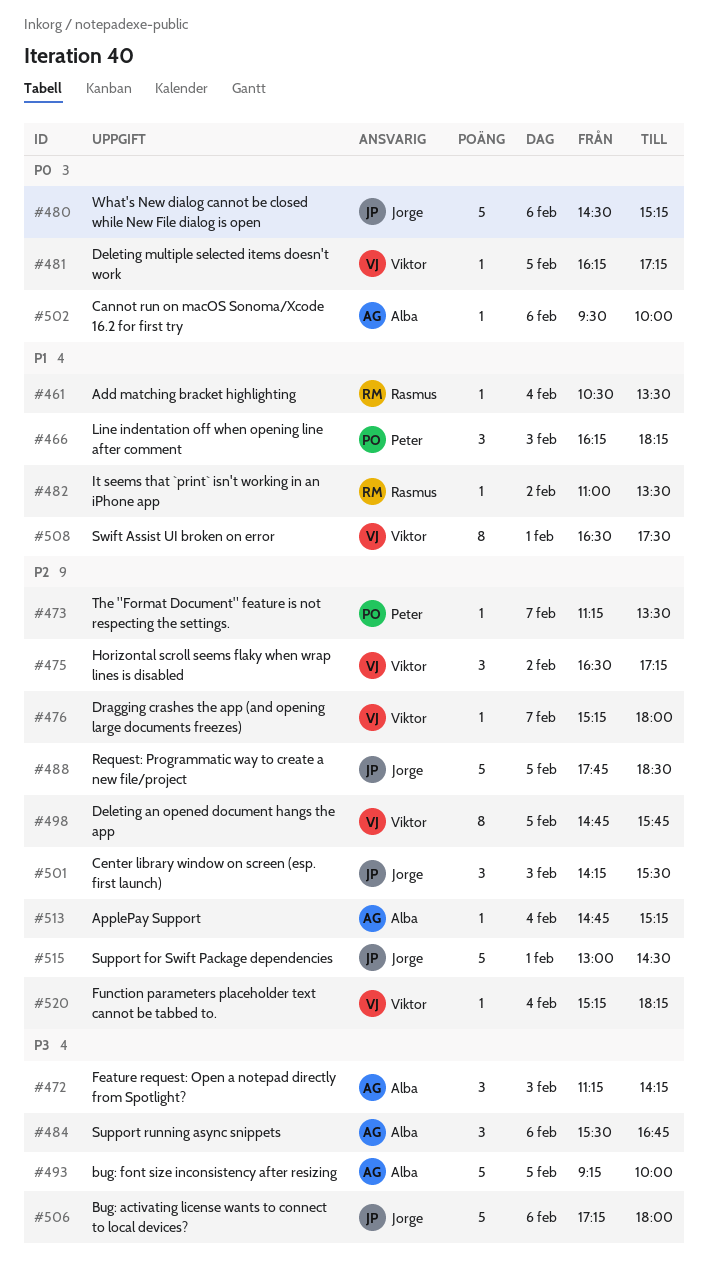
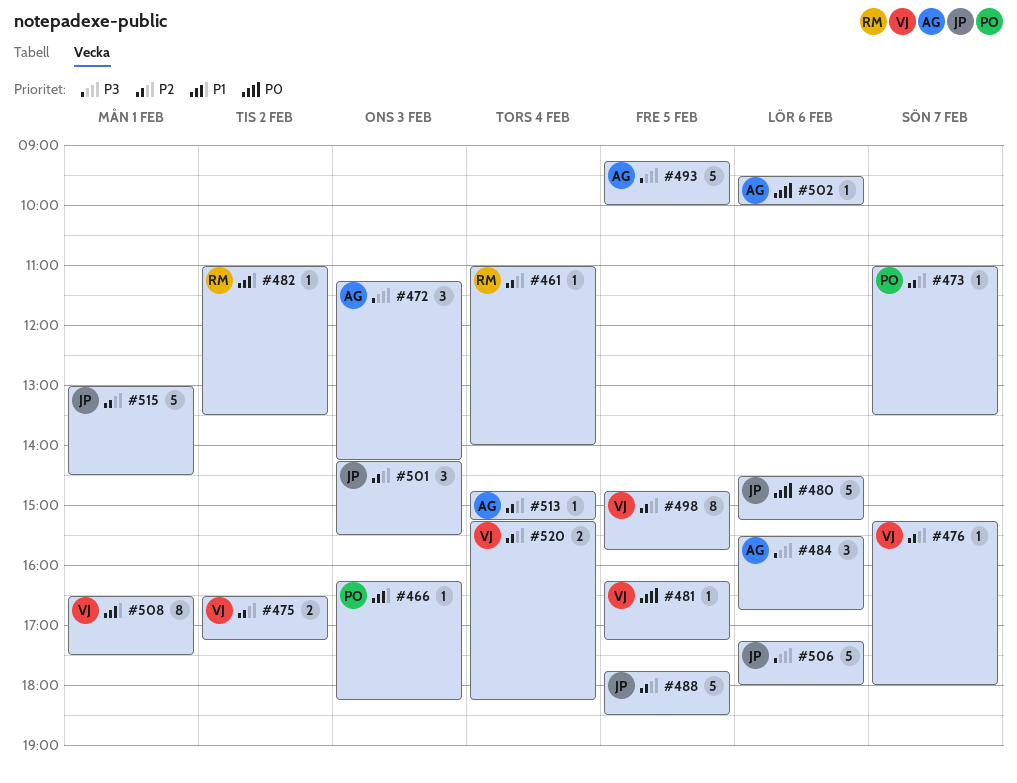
#461, priority: P1 -> P2
#461, begins: 10:30 -> 11:00
#461, ends: 13:30 -> 14:00
#466, estimate: 3 -> 1
#473, begins: 11:15 -> 11:00
#475, estimate: 3 -> 2
#520, estimate: 1 -> 2

